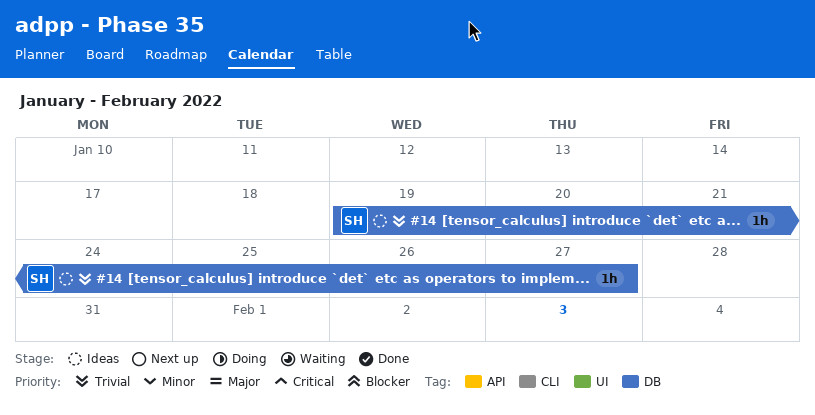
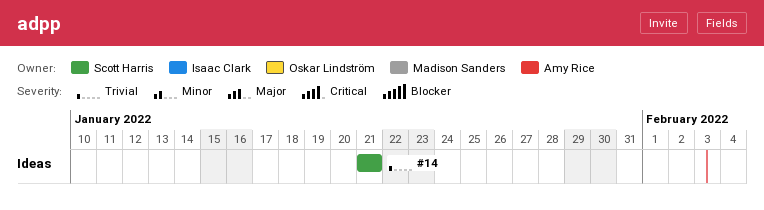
#14, start: Jan 19 -> Jan 21
#14, due: Jan 27 -> Jan 21

